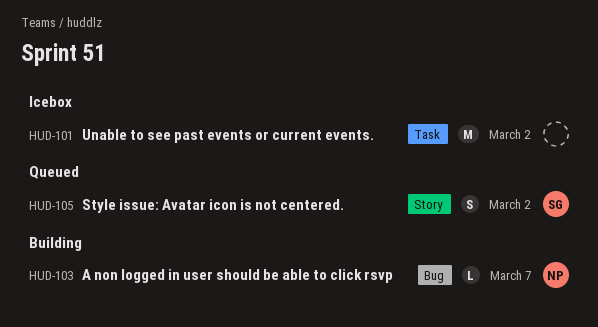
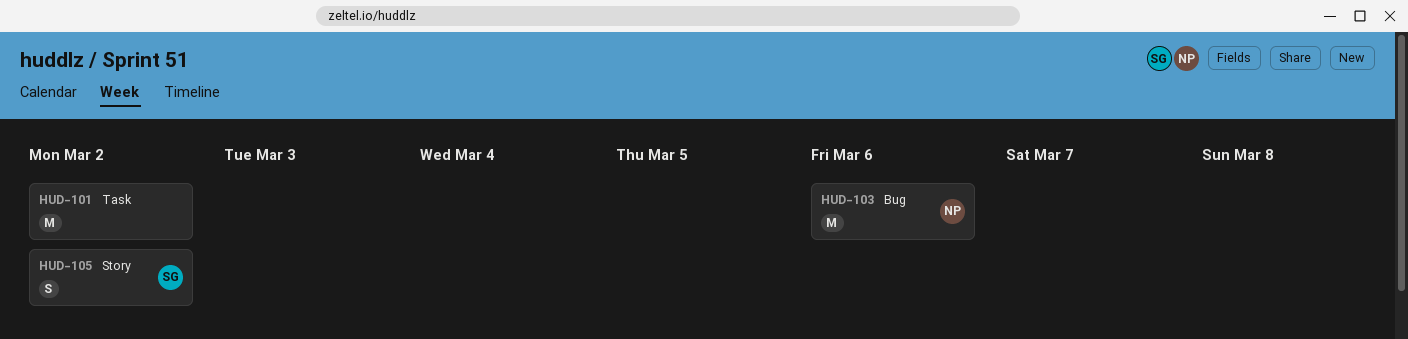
HUD-103, estimate: L -> M
HUD-103, due: Mar 7 -> Mar 6

